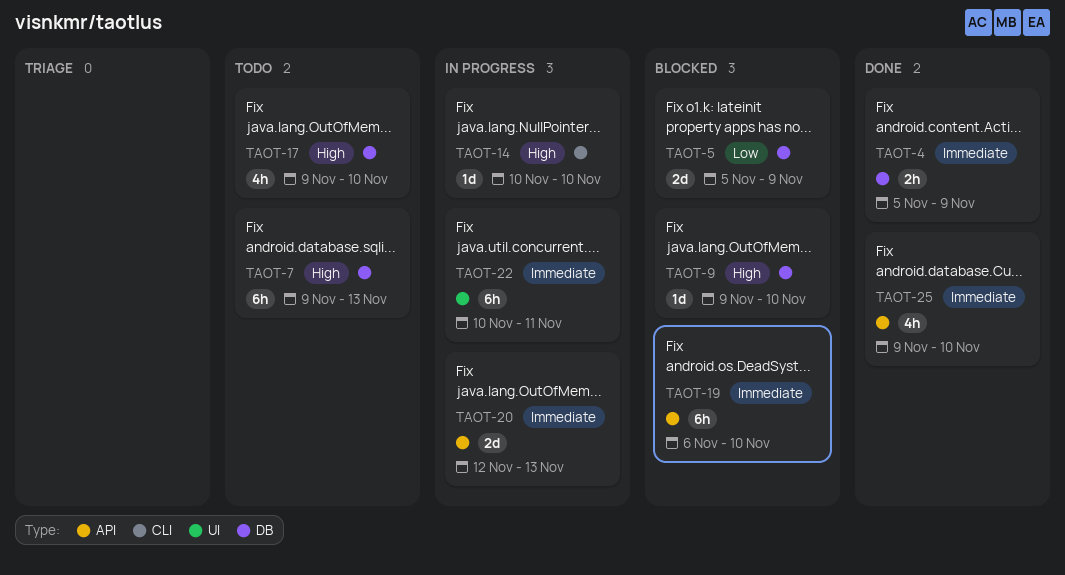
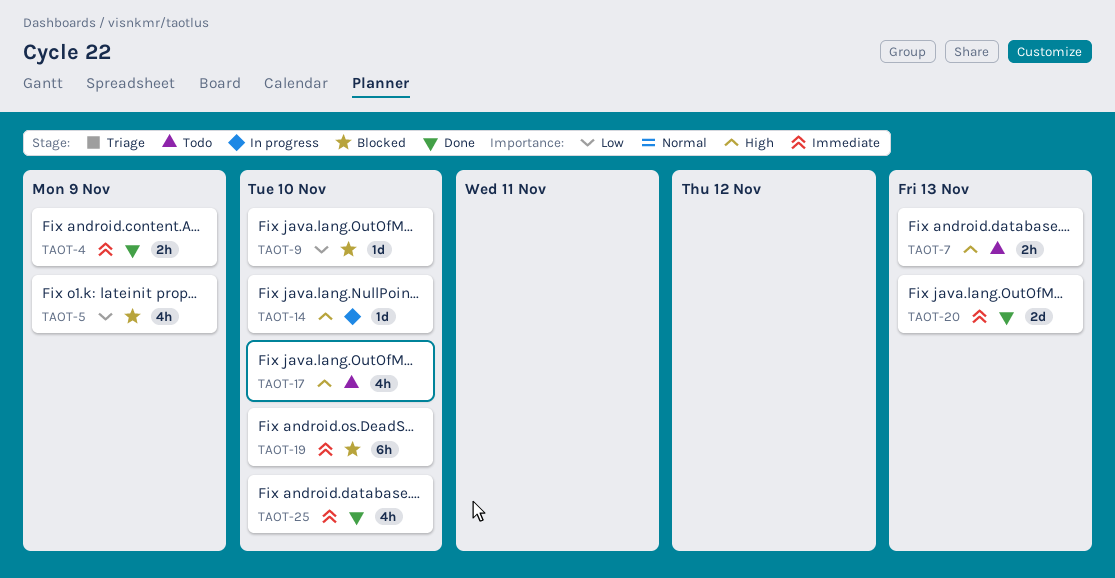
TAOT-5, estimate: 2d -> 4h
TAOT-7, estimate: 6h -> 2h
TAOT-9, priority: High -> Low
TAOT-20, status: In progress -> Done
TAOT-22: present -> none

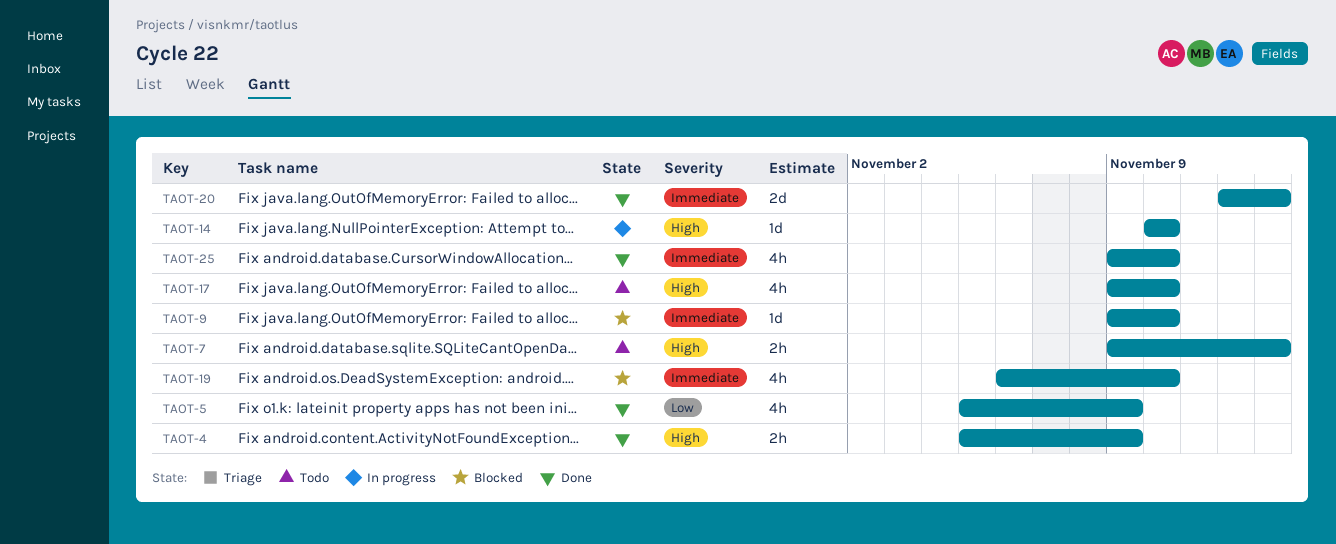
TAOT-4, priority: Immediate -> High
TAOT-5, status: Blocked -> Done
TAOT-9, priority: Low -> Immediate
TAOT-19, estimate: 6h -> 4h

